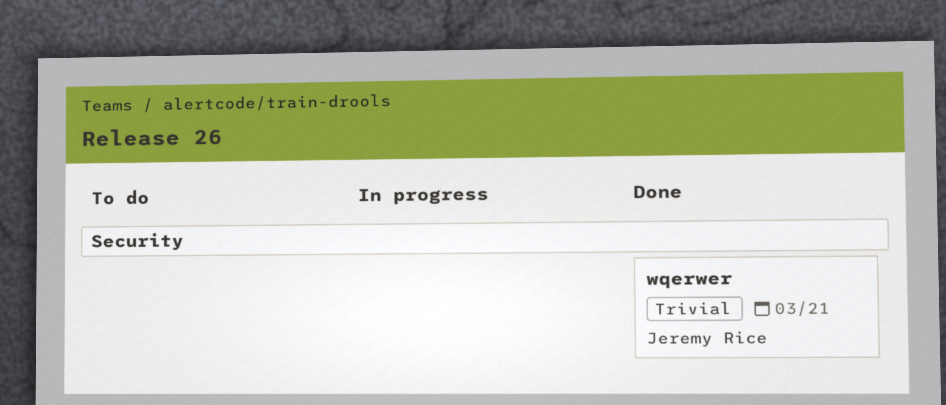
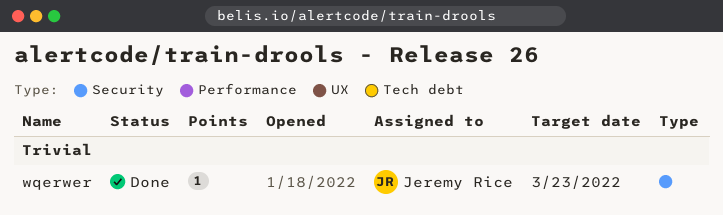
wqerwer, due: Mar 21 -> Mar 23

